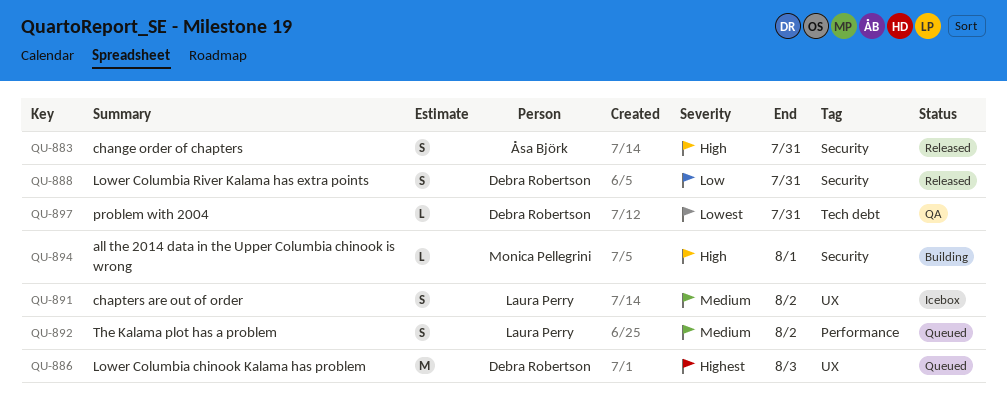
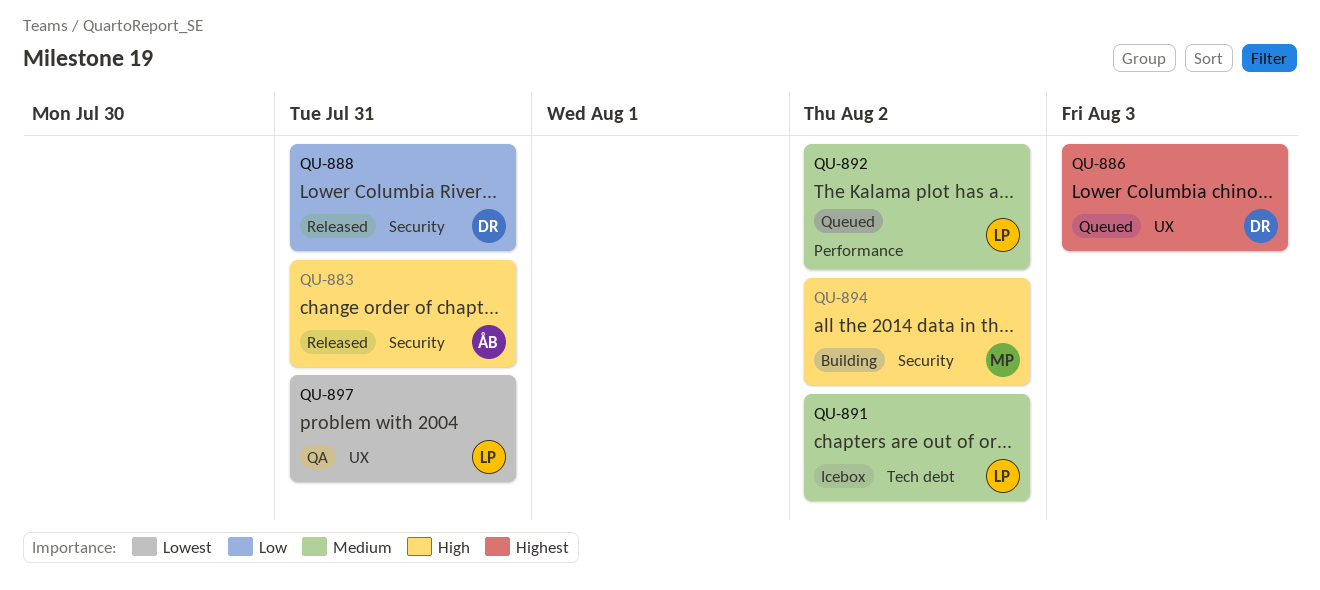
QU-891, label: UX -> Tech debt
QU-894, due: Aug 1 -> Aug 2
QU-897, owner: Debra Robertson -> Laura Perry
QU-897, label: Tech debt -> UX

